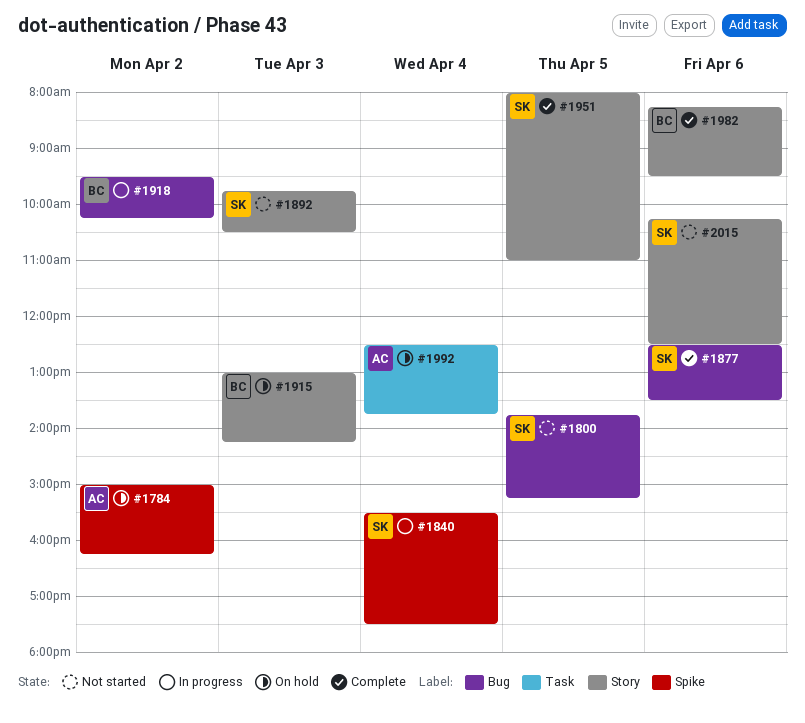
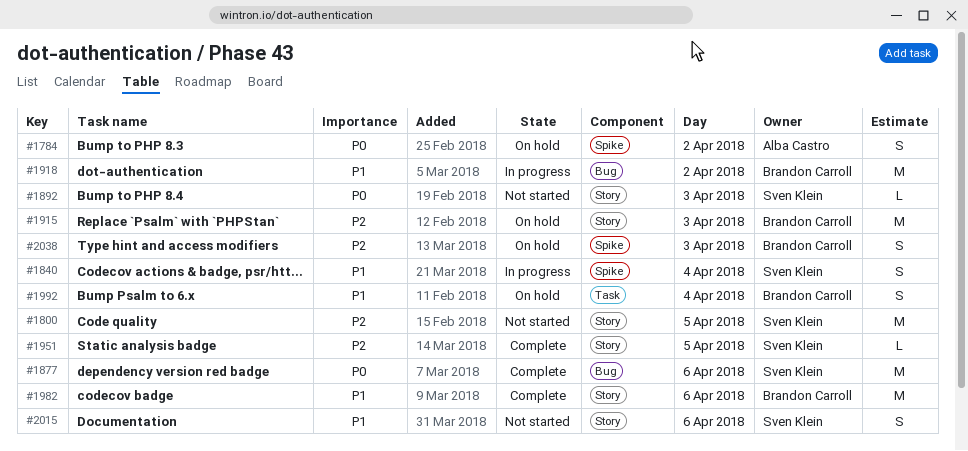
#1800, label: Bug -> Story
#1992, owner: Alba Castro -> Brandon Carroll
#2038: none -> present

